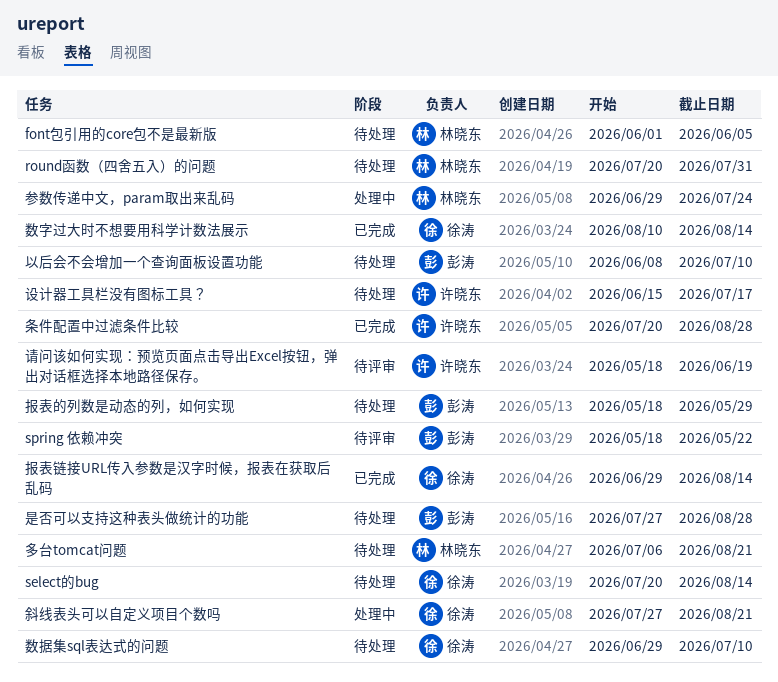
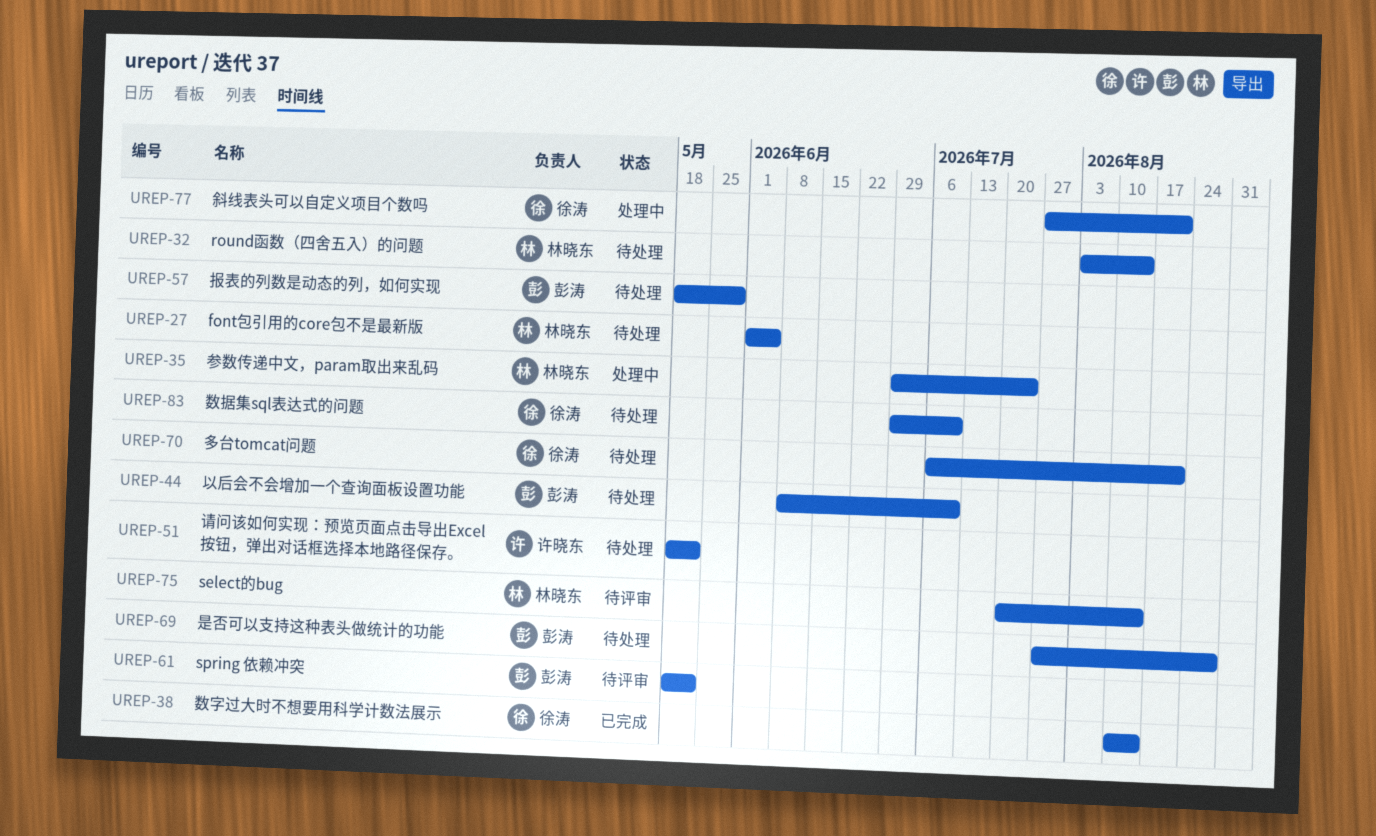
round函数（四舍五入）的问题, start: Jul 20 -> Aug 3
round函数（四舍五入）的问题, due: Jul 31 -> Aug 14
select的bug, status: 待处理 -> 待评审
select的bug, owner: 徐涛 -> 林晓东
多台tomcat问题, owner: 林晓东 -> 徐涛
报表链接URL传入参数是汉字时候，报表在获取后乱码: present -> none
条件配置中过滤条件比较: present -> none
设计器工具栏没有图标工具？: present -> none
请问该如何实现：预览页面点击导出Excel按钮，弹出对话框选择本地路径保存。, status: 待评审 -> 待处理
请问该如何实现：预览页面点击导出Excel按钮，弹出对话框选择本地路径保存。, due: Jun 19 -> May 22

